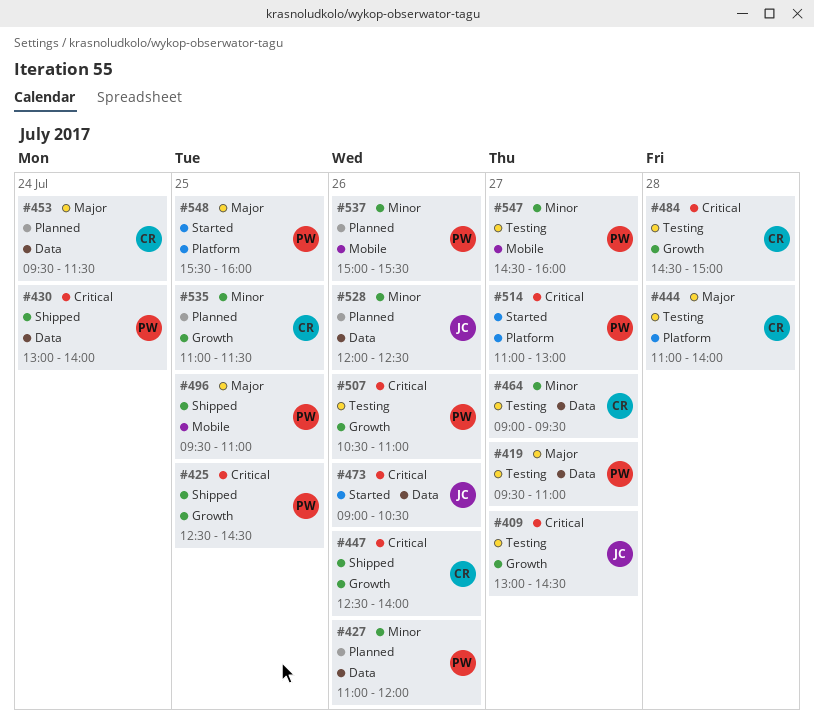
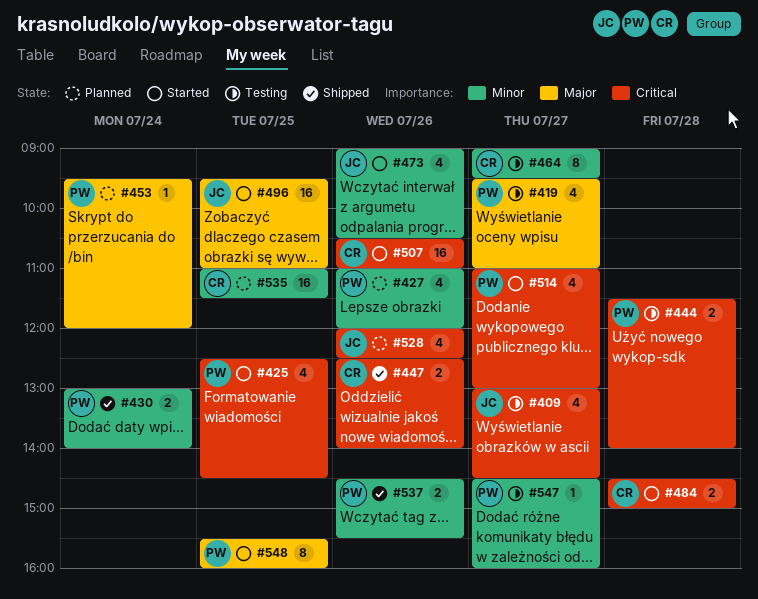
#425, status: Shipped -> Started
#430, priority: Critical -> Minor
#444, owner: CR -> PW
#444, priority: Major -> Critical
#444, begins: 11:00 -> 11:30
#453, owner: CR -> PW
#453, ends: 11:30 -> 12:00
#473, priority: Critical -> Minor
#484, status: Testing -> Started
#496, status: Shipped -> Started
#496, owner: PW -> JC
#507, status: Testing -> Started
#507, owner: PW -> CR
#528, priority: Minor -> Critical
#537, status: Planned -> Shipped
#537, begins: 15:00 -> 14:30

